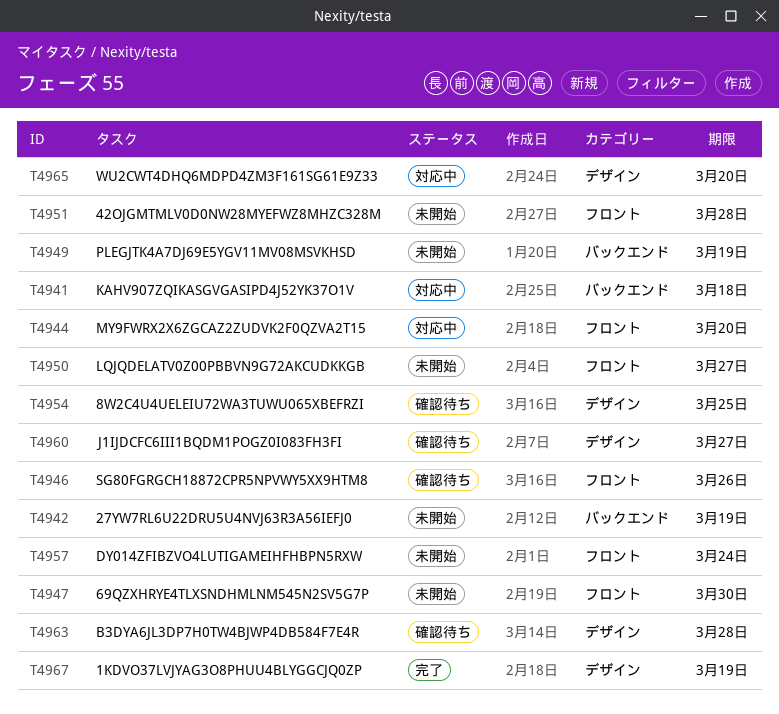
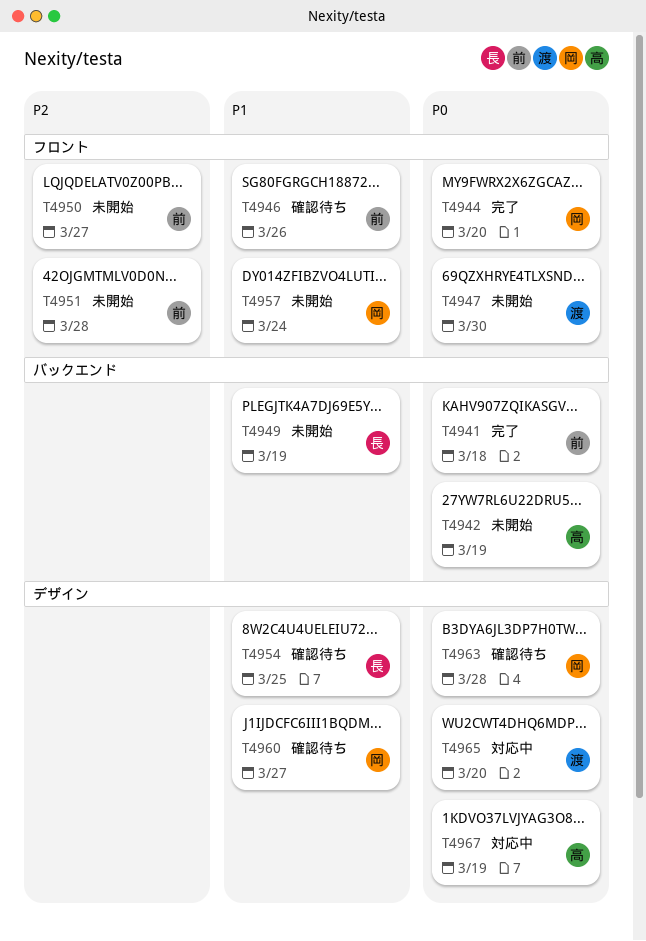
T4941, status: 対応中 -> 完了
T4944, status: 対応中 -> 完了
T4967, status: 完了 -> 対応中

